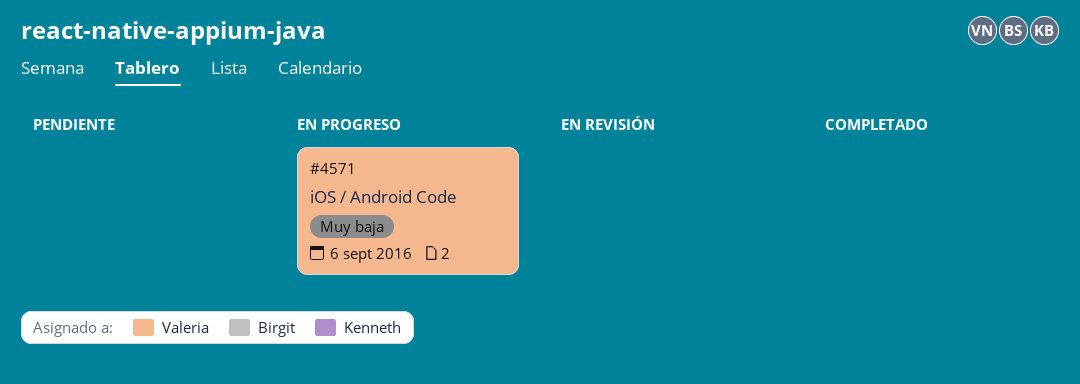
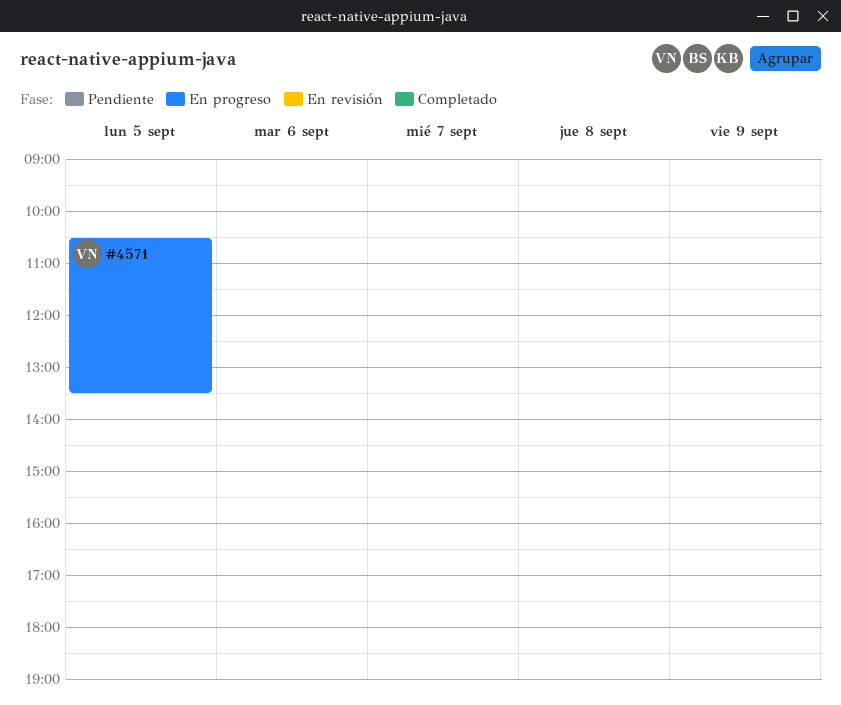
#4571, day: Sep 6 -> Sep 5

